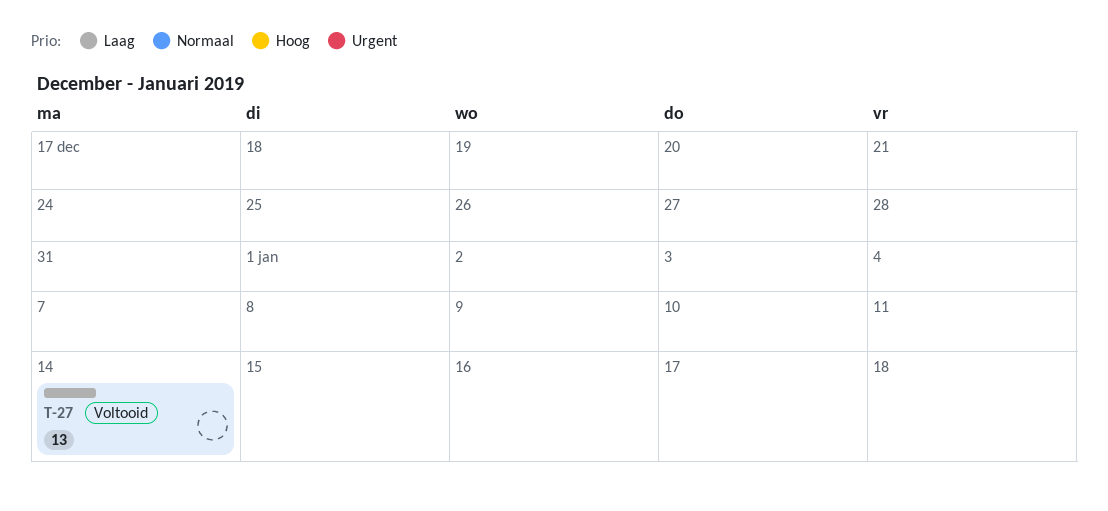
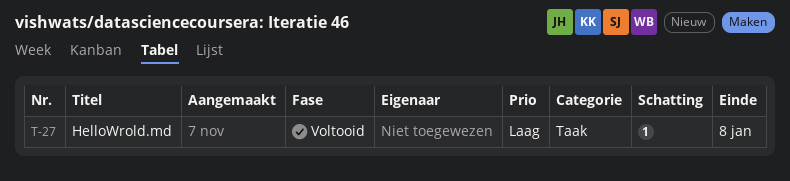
T-27, estimate: 13 -> 1
T-27, due: Jan 14 -> Jan 8

